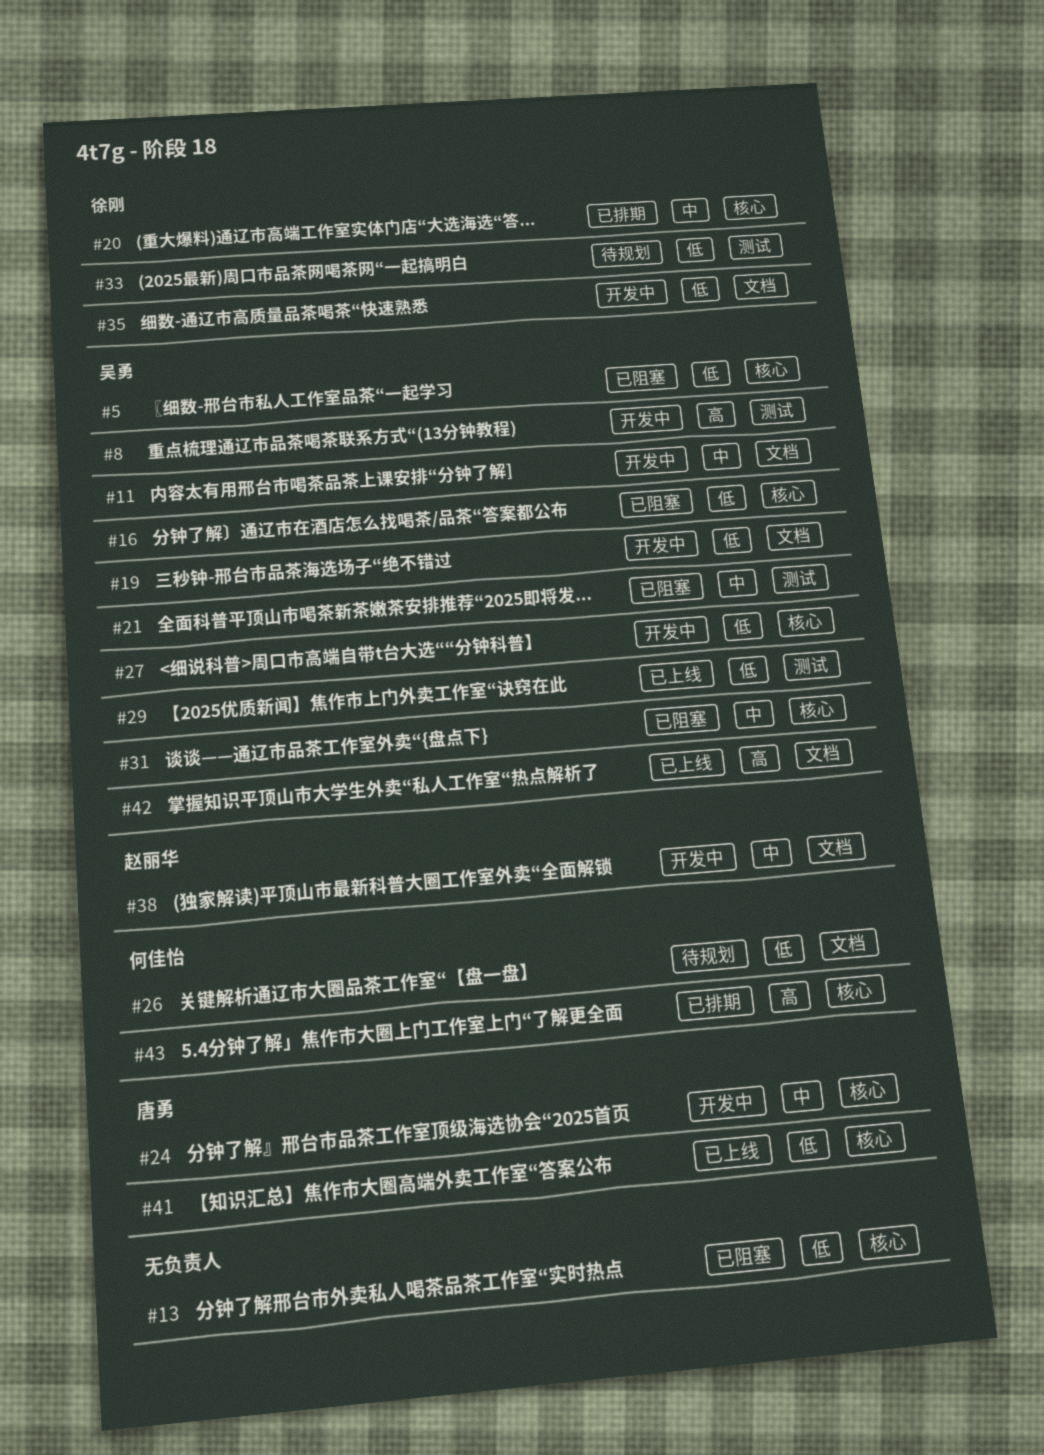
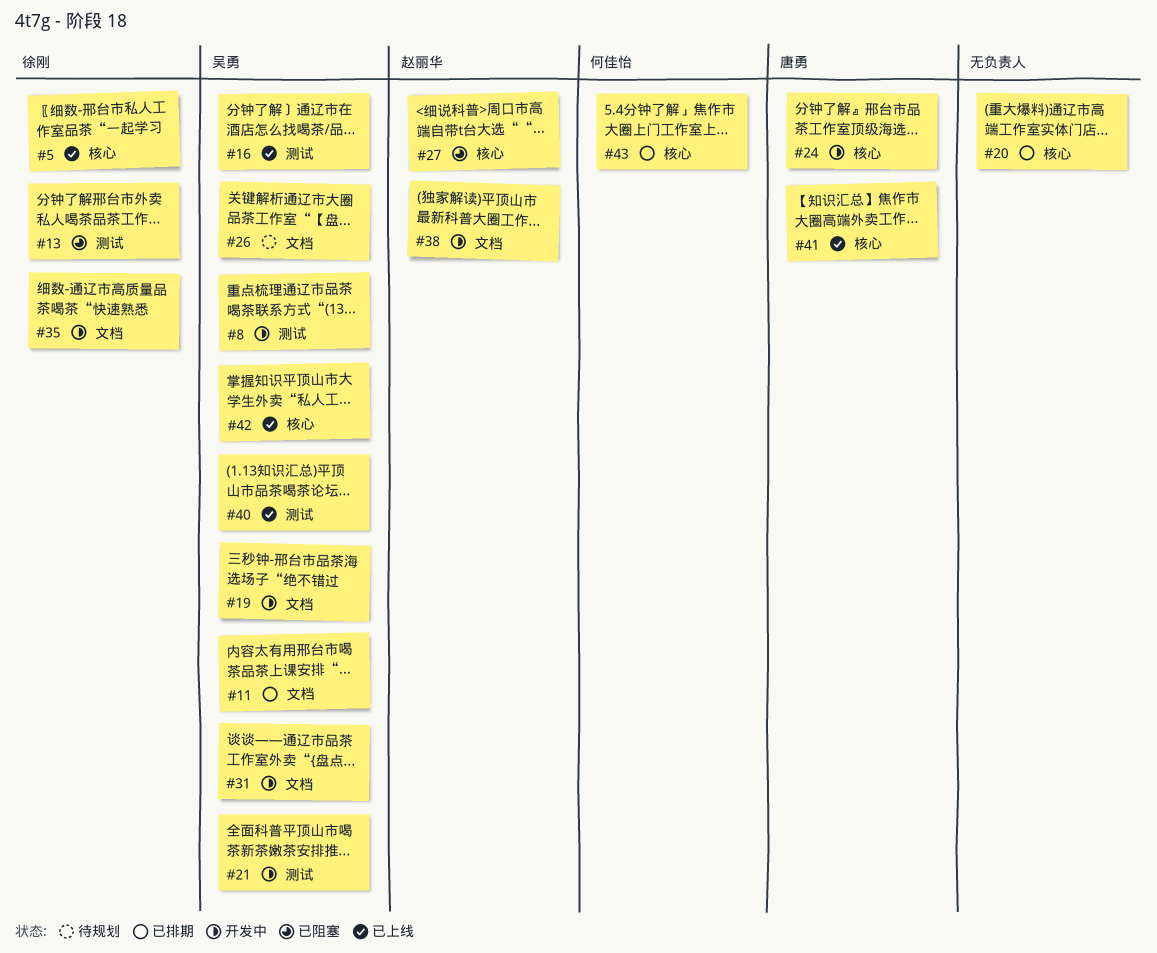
#5, status: 已阻塞 -> 已上线
#5, owner: 吴勇 -> 徐刚
#11, status: 开发中 -> 已排期
#13, owner: none -> 徐刚
#13, label: 核心 -> 测试
#16, status: 已阻塞 -> 已上线
#16, label: 核心 -> 测试
#20, owner: 徐刚 -> none
#21, status: 已阻塞 -> 开发中
#26, owner: 何佳怡 -> 吴勇
#27, status: 开发中 -> 已阻塞
#27, owner: 吴勇 -> 赵丽华
#29: present -> none
#31, status: 已阻塞 -> 开发中
#31, label: 核心 -> 文档
#33: present -> none
#40: none -> present
#42, label: 文档 -> 核心

